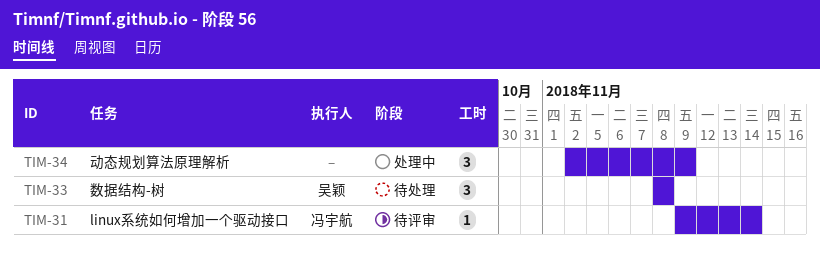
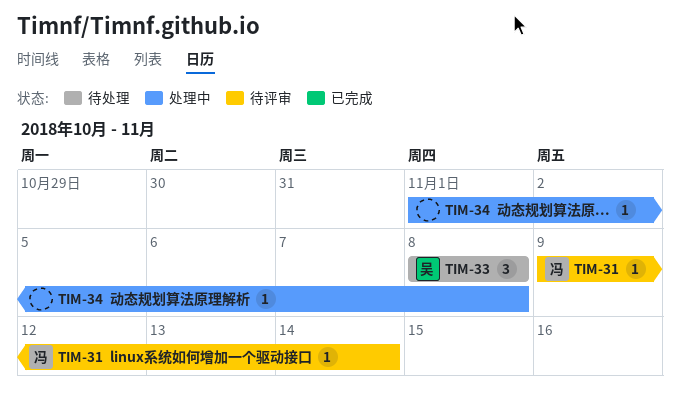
TIM-34, estimate: 3 -> 1
TIM-34, start: Nov 2 -> Nov 1
TIM-34, due: Nov 9 -> Nov 8

